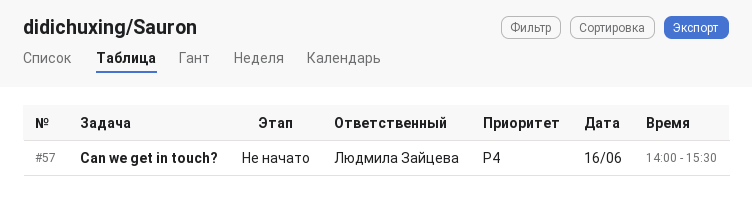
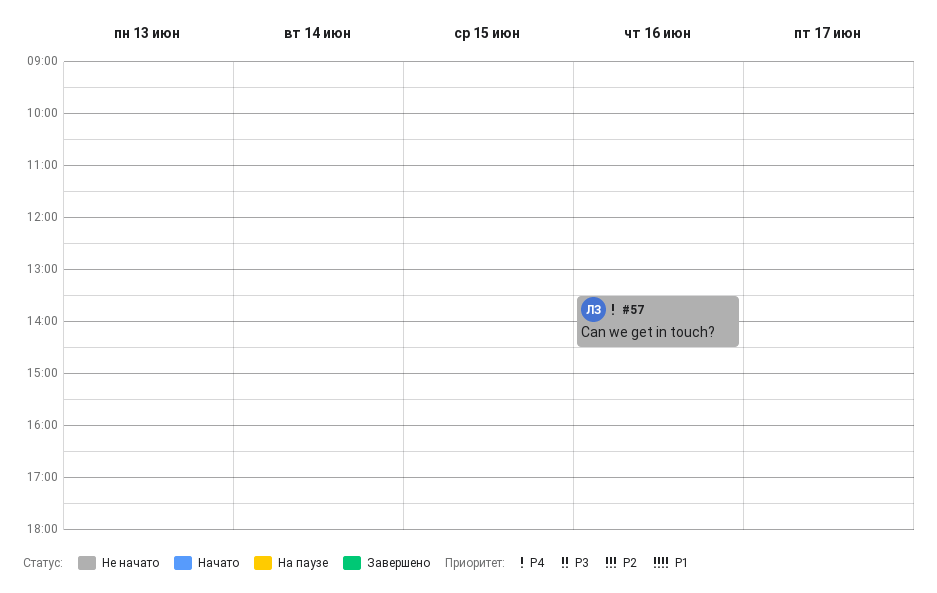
#57, begins: 14:00 -> 13:30
#57, ends: 15:30 -> 14:30

